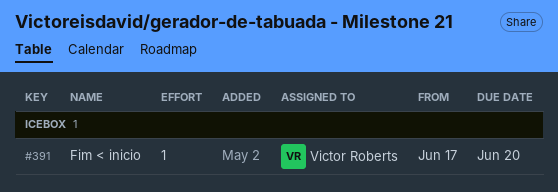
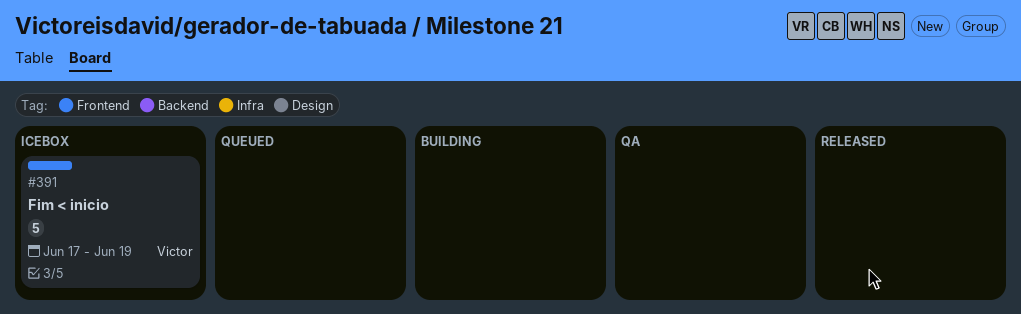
#391, estimate: 1 -> 5
#391, due: Jun 20 -> Jun 19

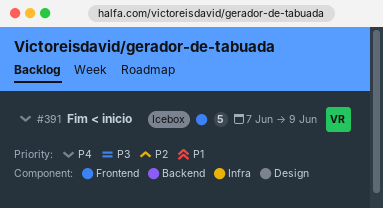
#391, start: Jun 17 -> Jun 7
#391, due: Jun 19 -> Jun 9

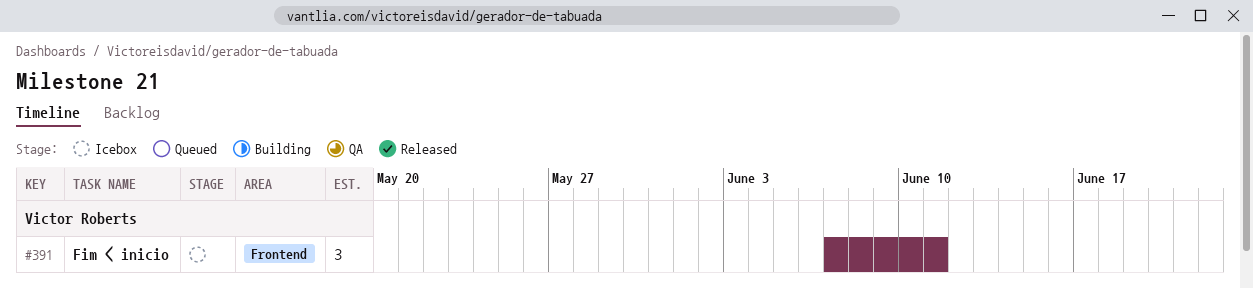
#391, estimate: 5 -> 3
#391, due: Jun 9 -> Jun 11

